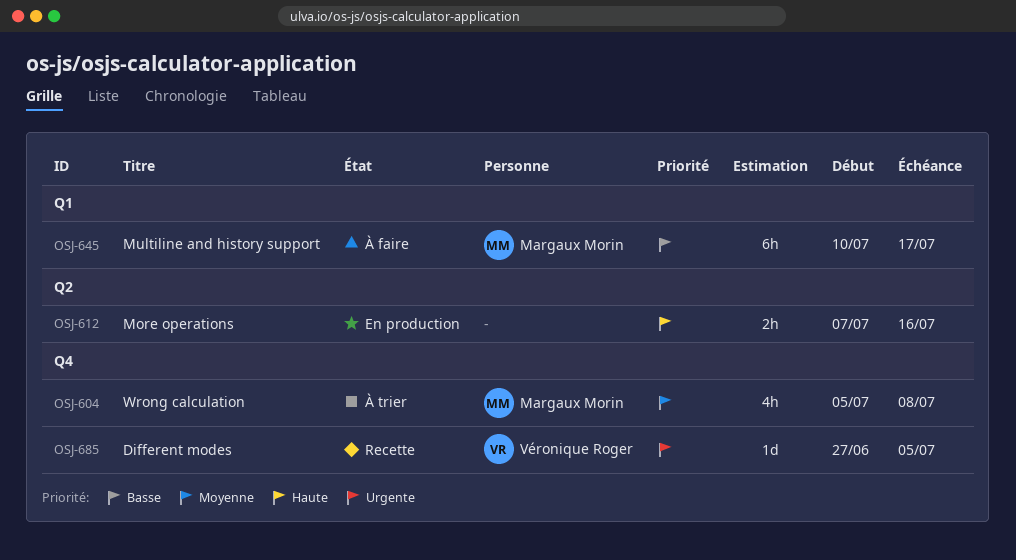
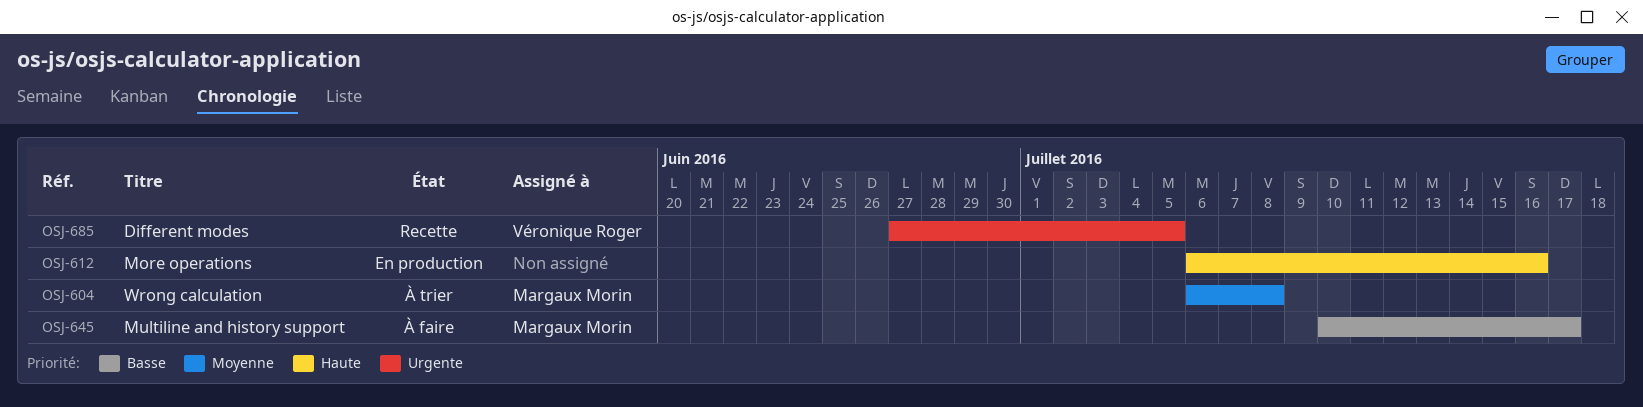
OSJ-604, start: Jul 5 -> Jul 6
OSJ-612, start: Jul 7 -> Jul 6

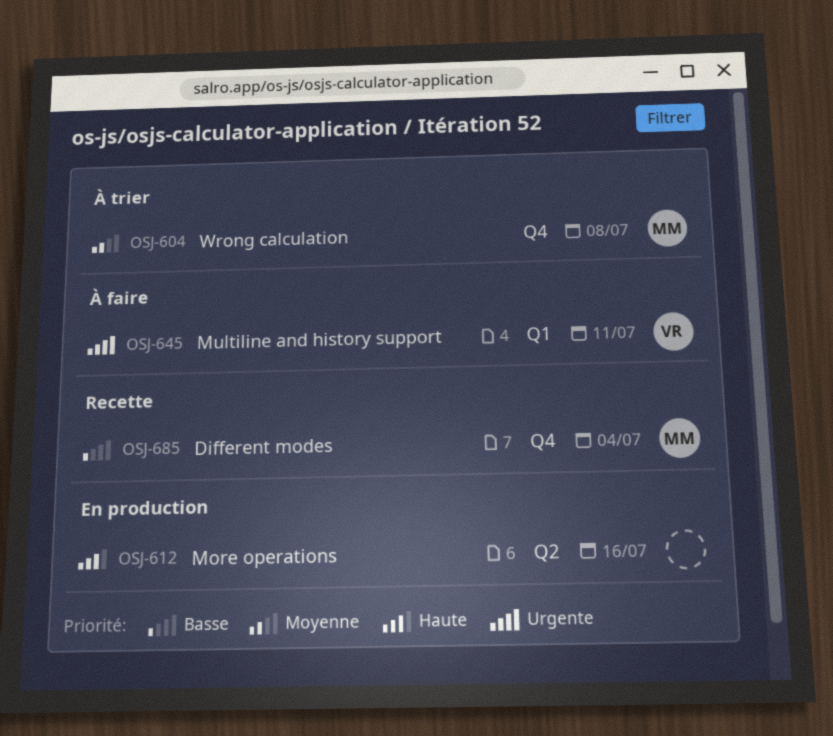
OSJ-645, owner: Margaux Morin -> Véronique Roger
OSJ-645, priority: Basse -> Urgente
OSJ-645, due: Jul 17 -> Jul 11
OSJ-685, owner: Véronique Roger -> Margaux Morin
OSJ-685, priority: Urgente -> Basse
OSJ-685, due: Jul 5 -> Jul 4

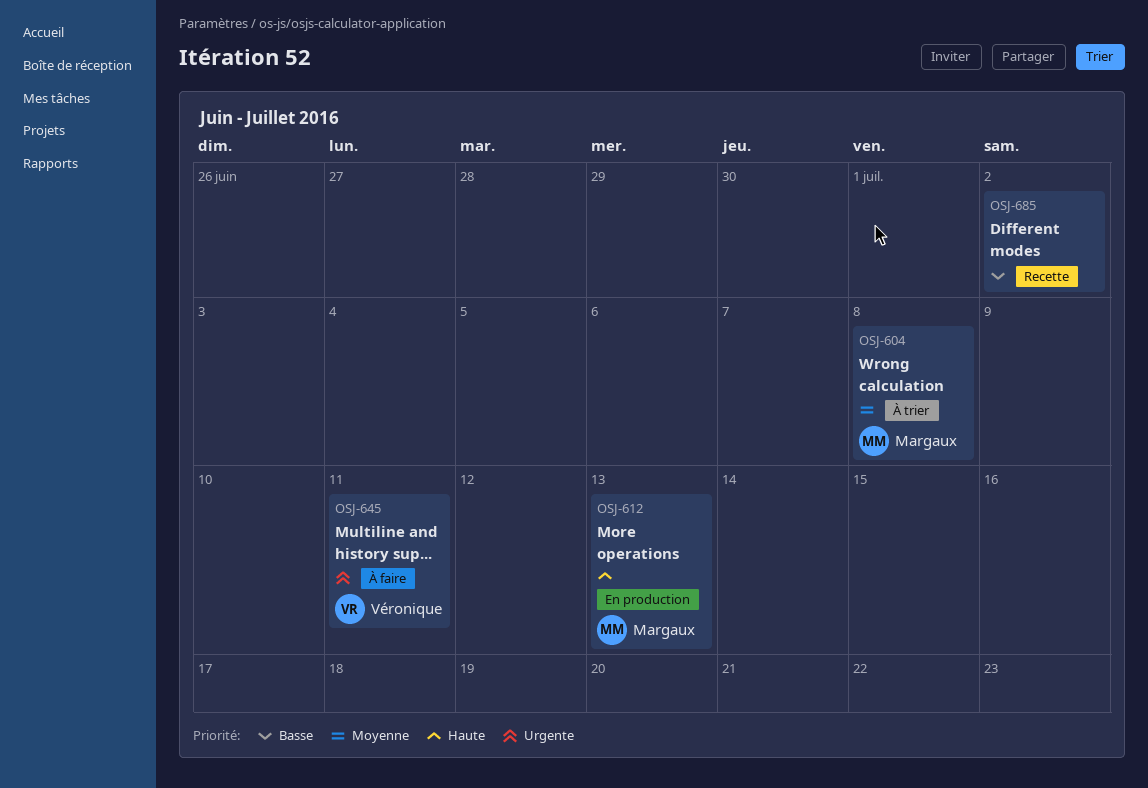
OSJ-612, owner: none -> Margaux
OSJ-612, due: Jul 16 -> Jul 13
OSJ-685, owner: Margaux -> none
OSJ-685, due: Jul 4 -> Jul 2

